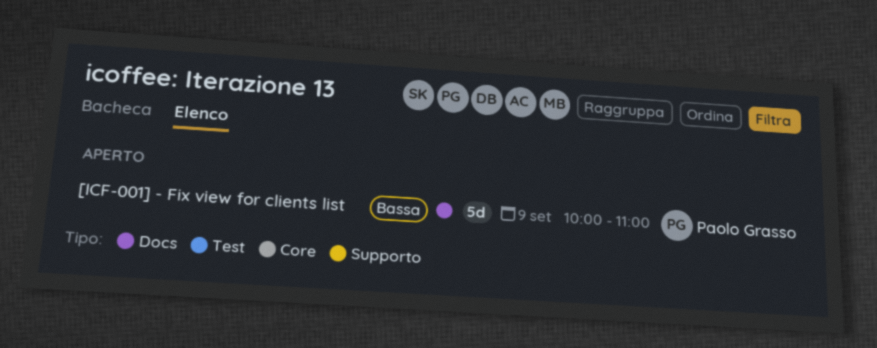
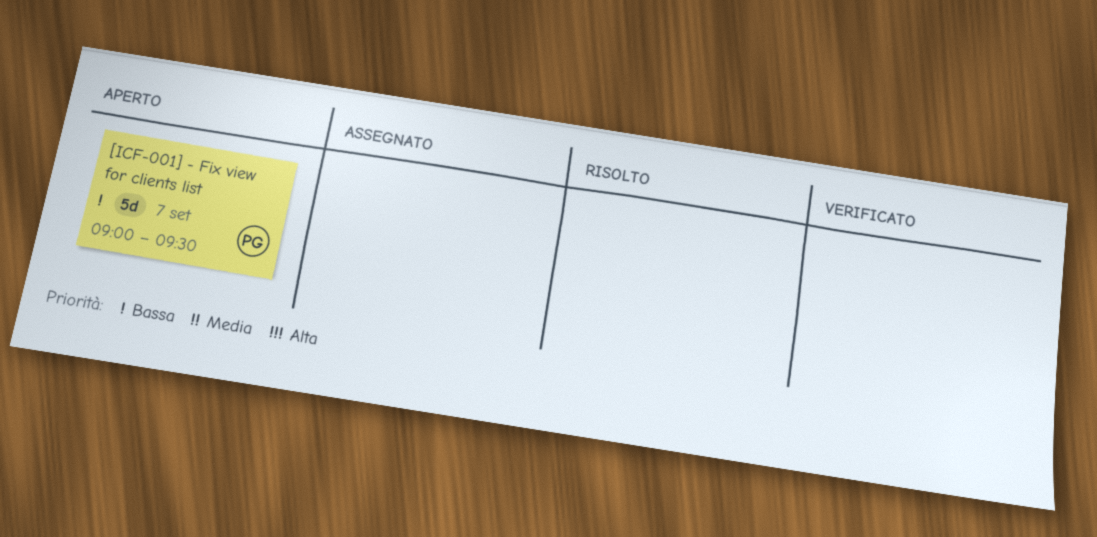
[ICF-001] - Fix view for clients list, day: Sep 9 -> Sep 7
[ICF-001] - Fix view for clients list, begins: 10:00 -> 09:00
[ICF-001] - Fix view for clients list, ends: 11:00 -> 09:30

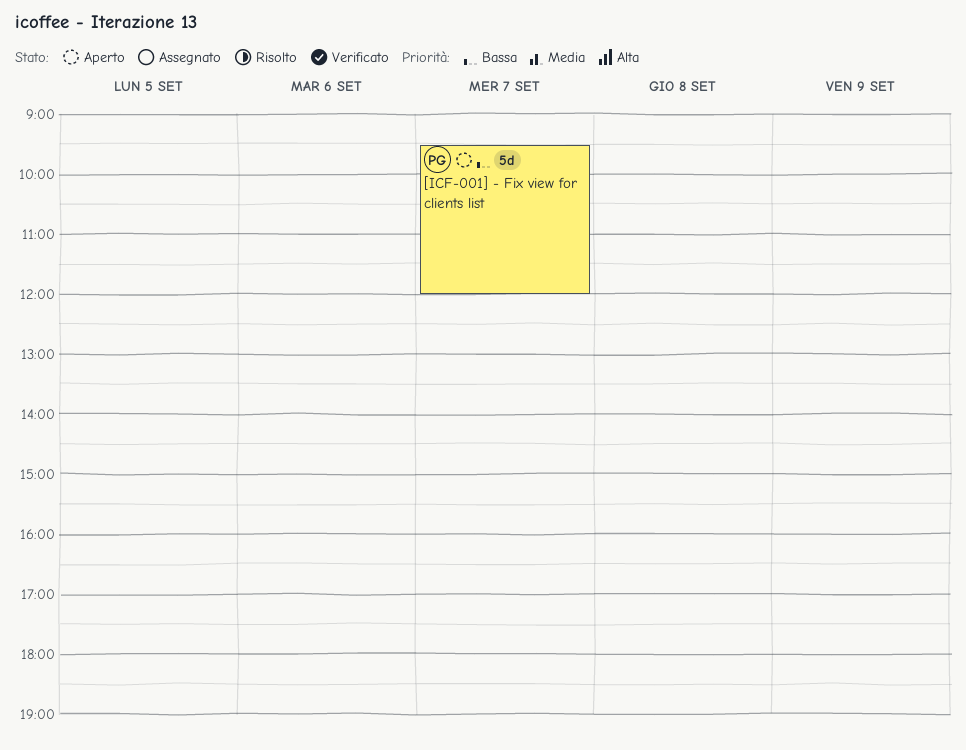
[ICF-001] - Fix view for clients list, begins: 09:00 -> 09:30
[ICF-001] - Fix view for clients list, ends: 09:30 -> 12:00

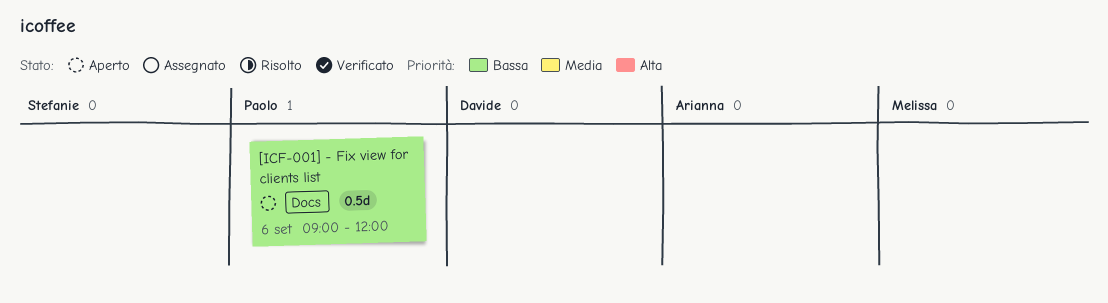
[ICF-001] - Fix view for clients list, estimate: 5d -> 0.5d
[ICF-001] - Fix view for clients list, day: Sep 7 -> Sep 6
[ICF-001] - Fix view for clients list, begins: 09:30 -> 09:00

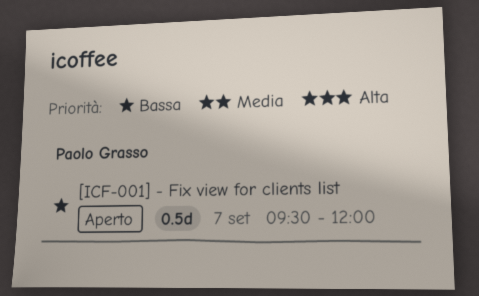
[ICF-001] - Fix view for clients list, day: Sep 6 -> Sep 7
[ICF-001] - Fix view for clients list, begins: 09:00 -> 09:30

